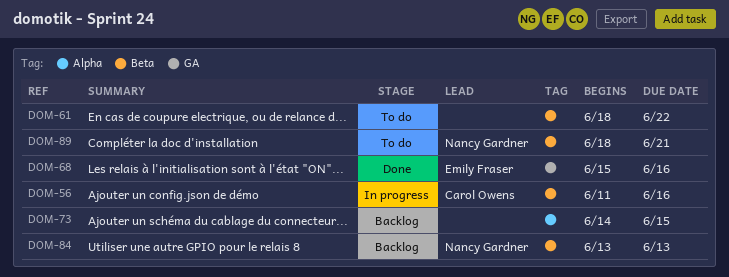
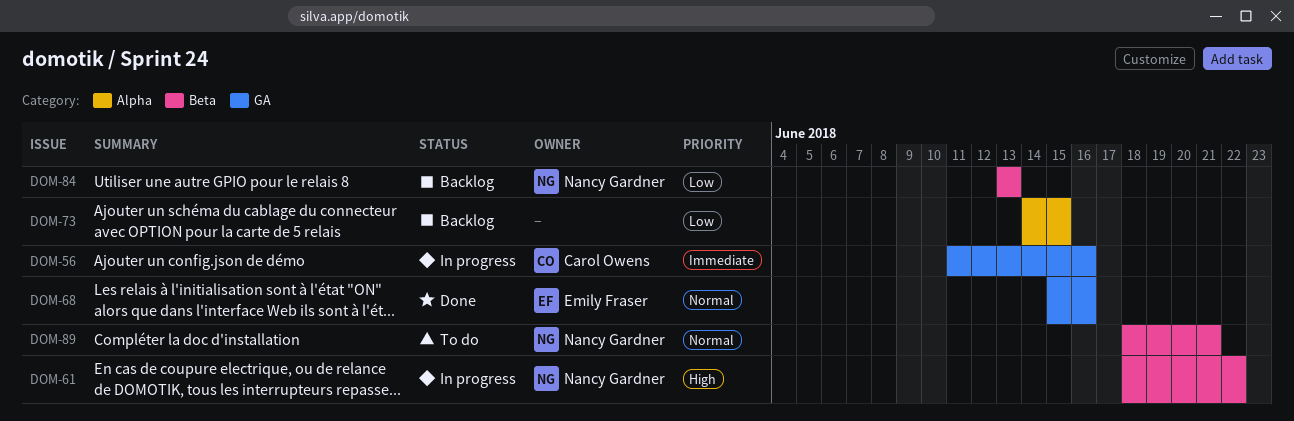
DOM-56, label: Beta -> GA
DOM-61, status: To do -> In progress
DOM-61, owner: none -> Nancy Gardner

